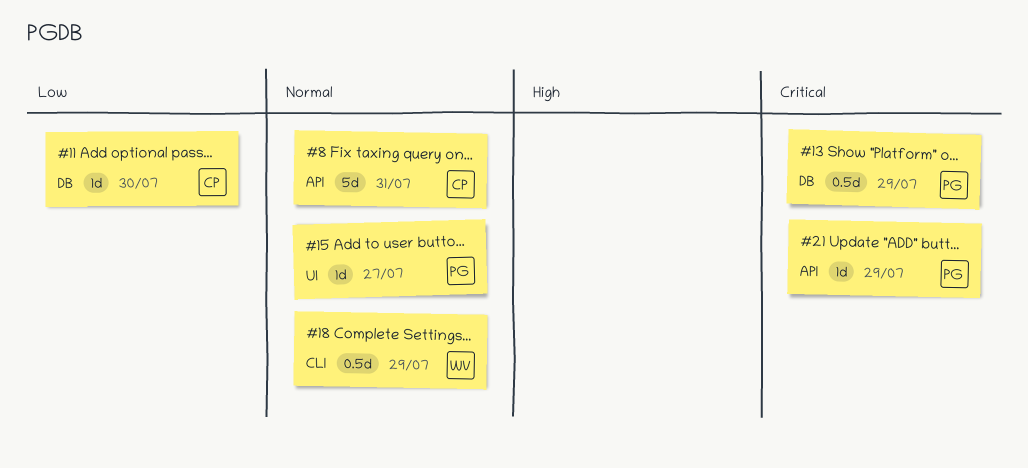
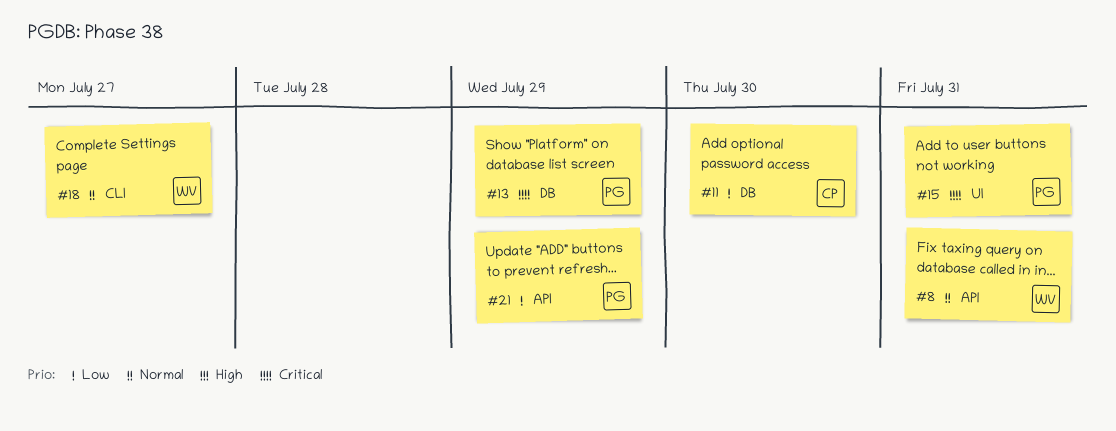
#8, owner: CP -> WV
#15, priority: Normal -> Critical
#15, due: Jul 27 -> Jul 31
#18, due: Jul 29 -> Jul 27
#21, priority: Critical -> Low

